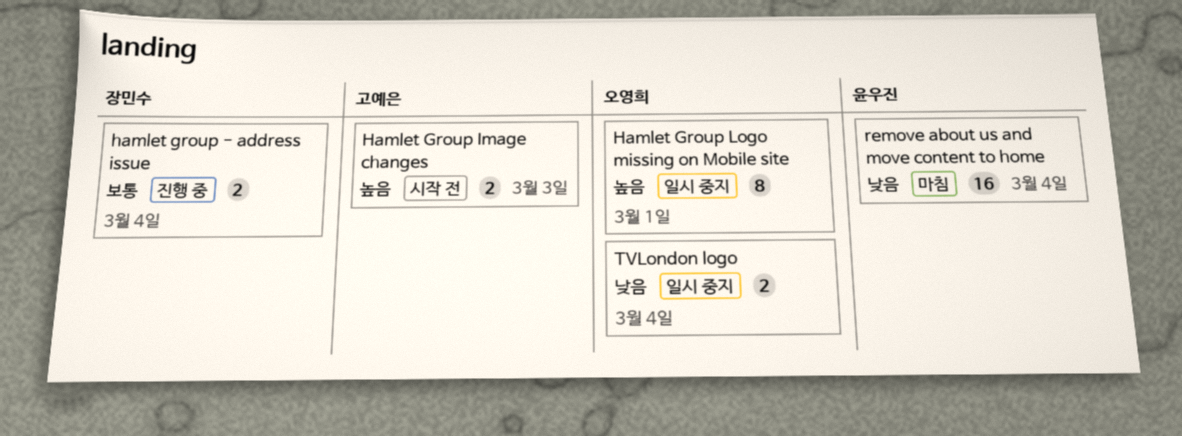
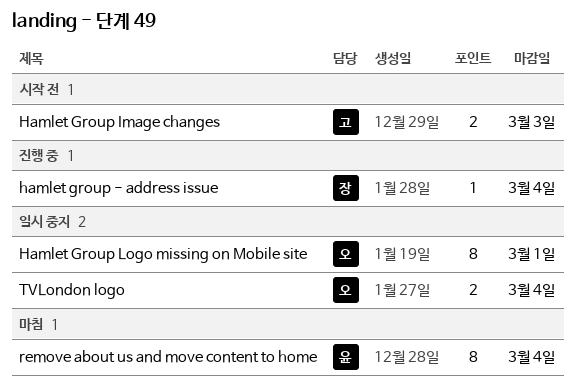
hamlet group - address issue, estimate: 2 -> 1
remove about us and move content to home, estimate: 16 -> 8

